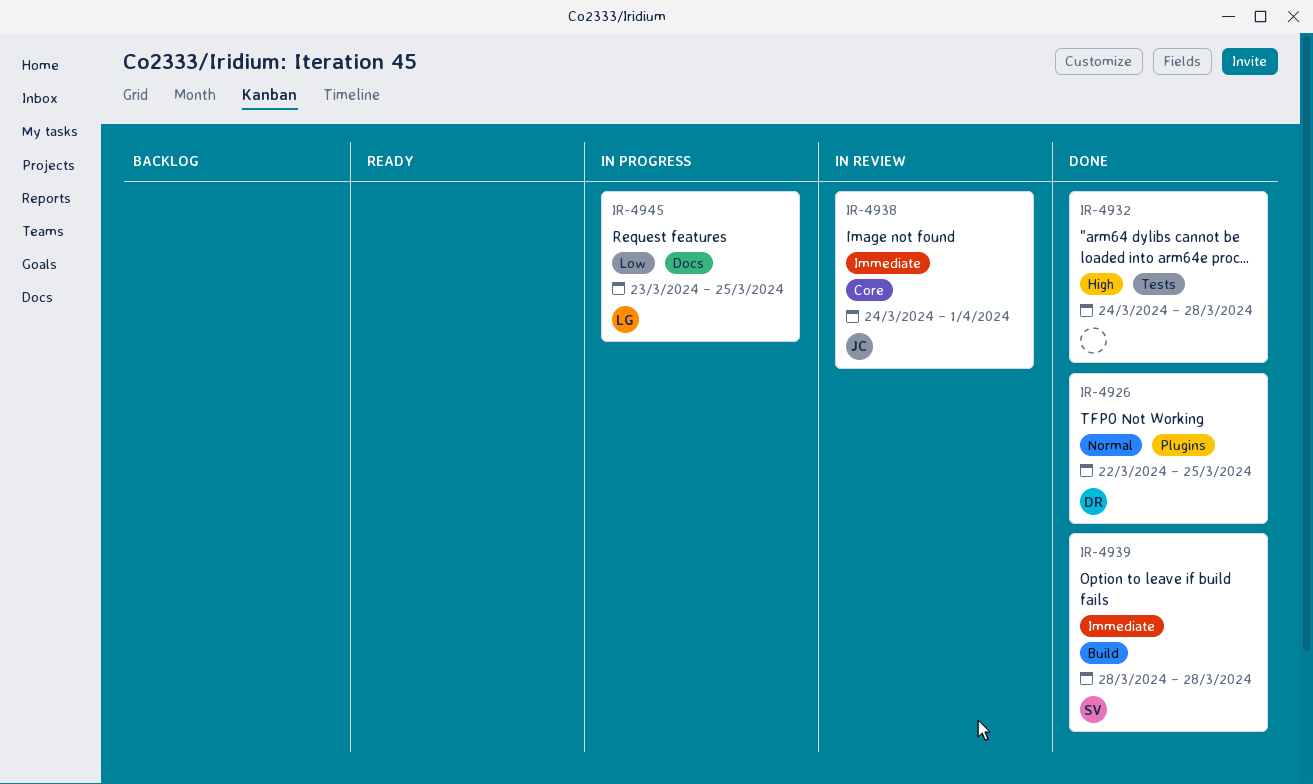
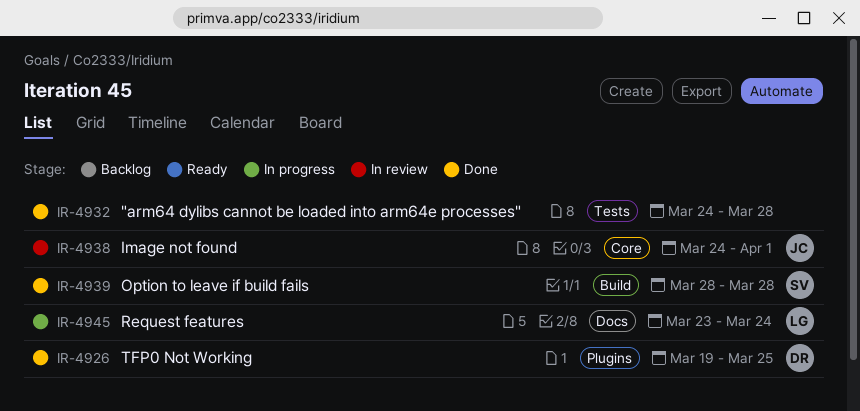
IR-4926, start: Mar 22 -> Mar 19
IR-4945, due: Mar 25 -> Mar 24

